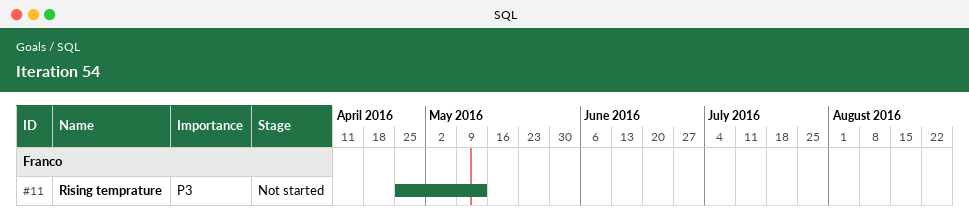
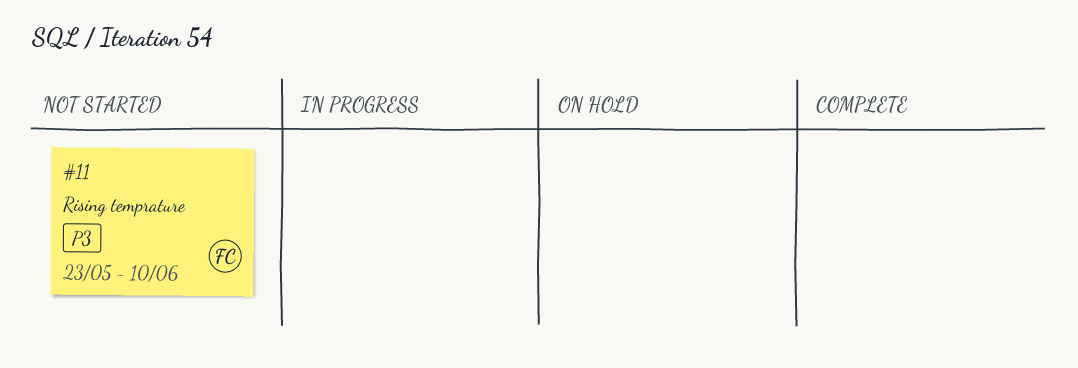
#11, start: Apr 25 -> May 23
#11, due: May 13 -> Jun 10

